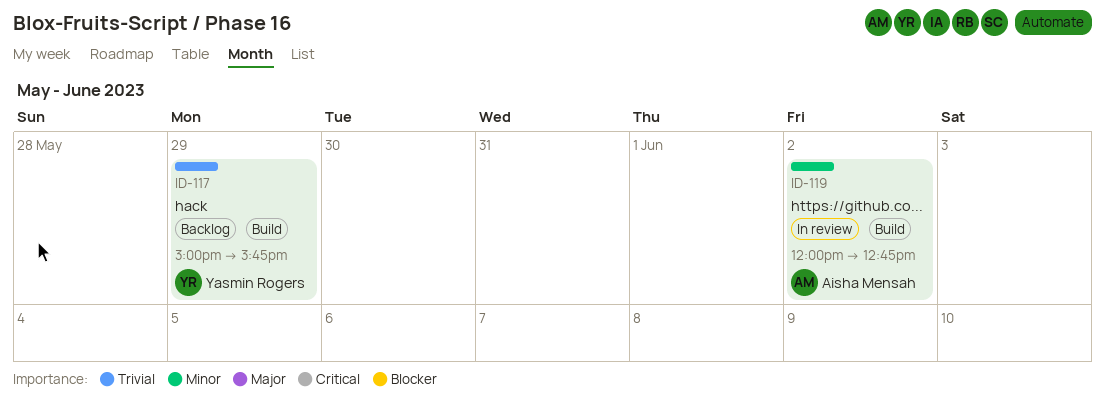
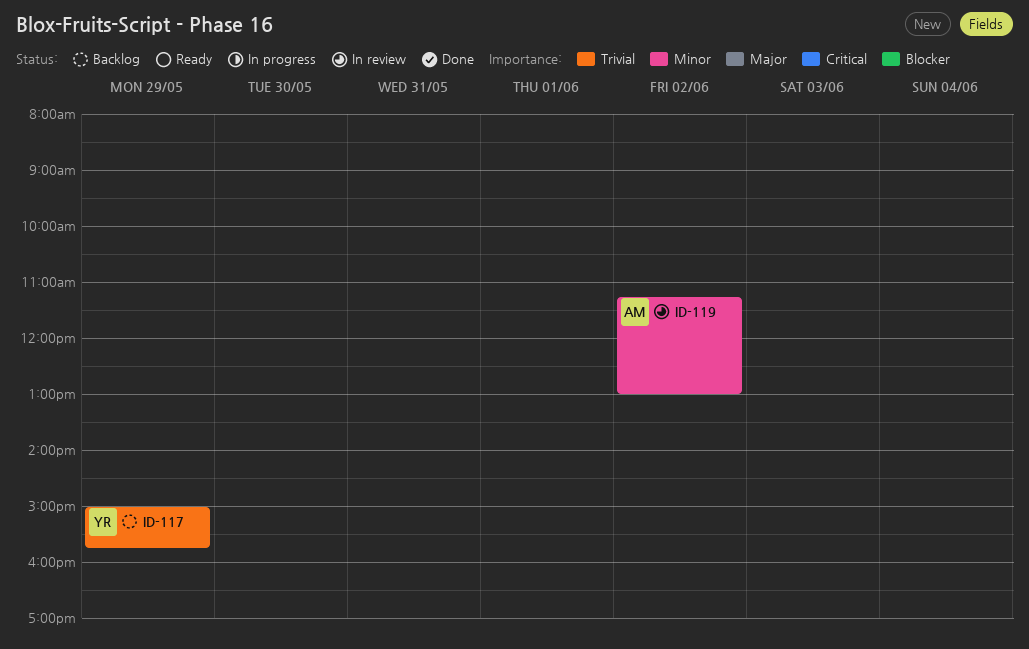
ID-119, begins: 12:00 -> 11:15
ID-119, ends: 12:45 -> 13:00

